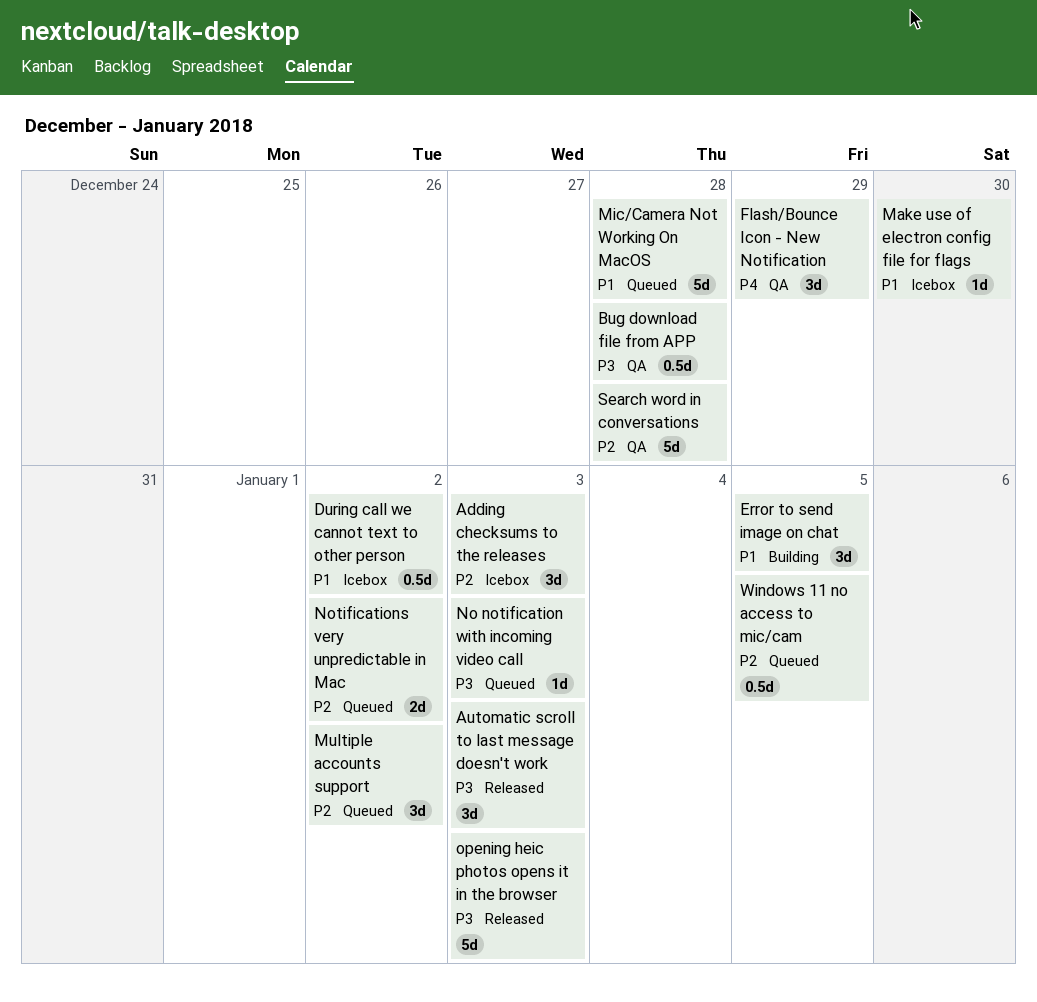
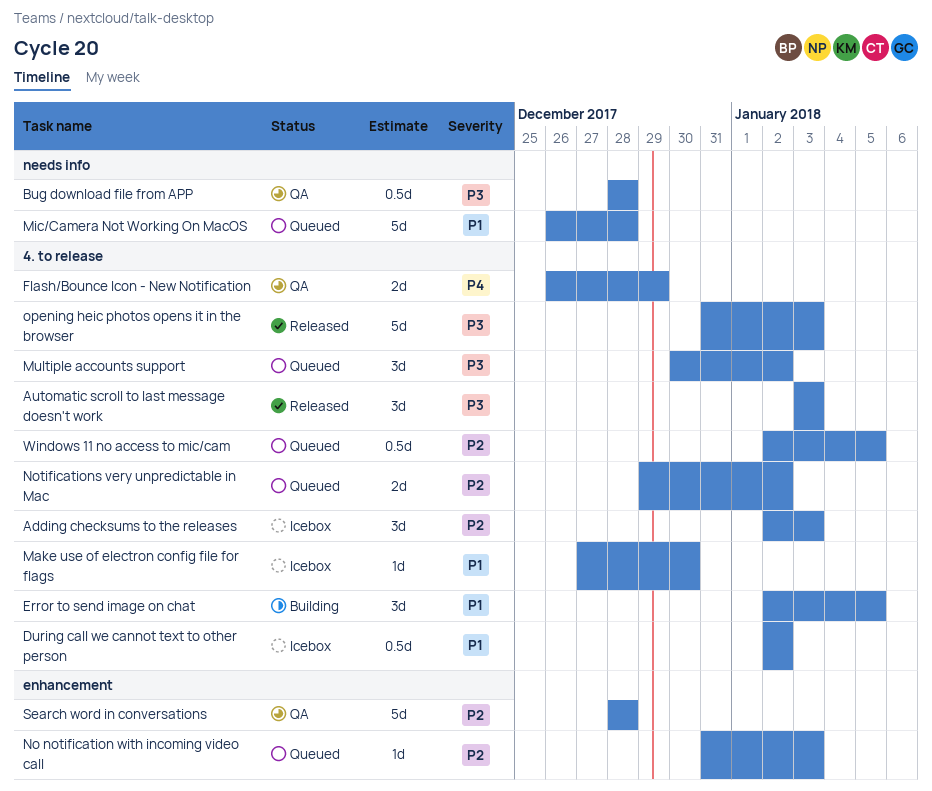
Flash/Bounce Icon - New Notification, estimate: 3d -> 2d
Multiple accounts support, priority: P2 -> P3
No notification with incoming video call, priority: P3 -> P2

